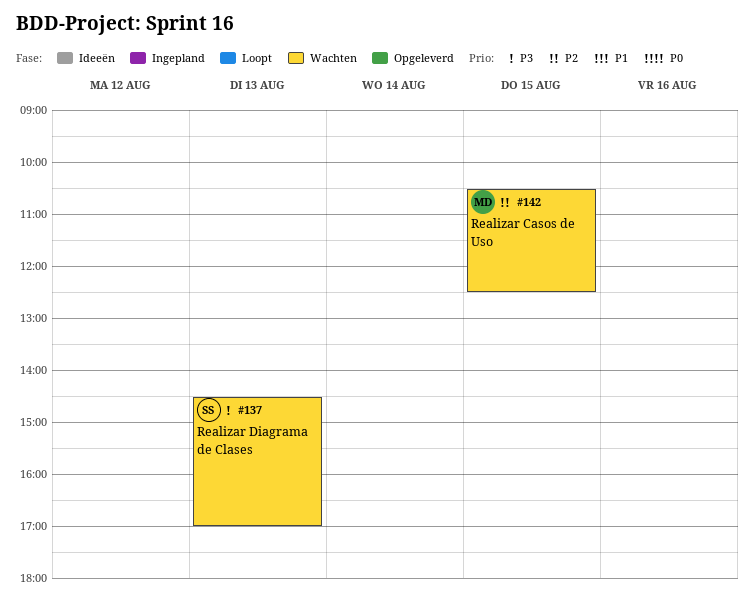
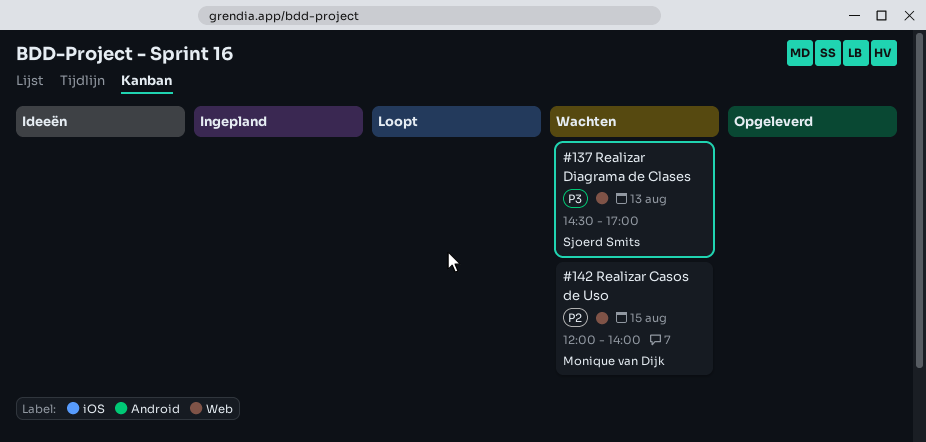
#142, begins: 10:30 -> 12:00
#142, ends: 12:30 -> 14:00

